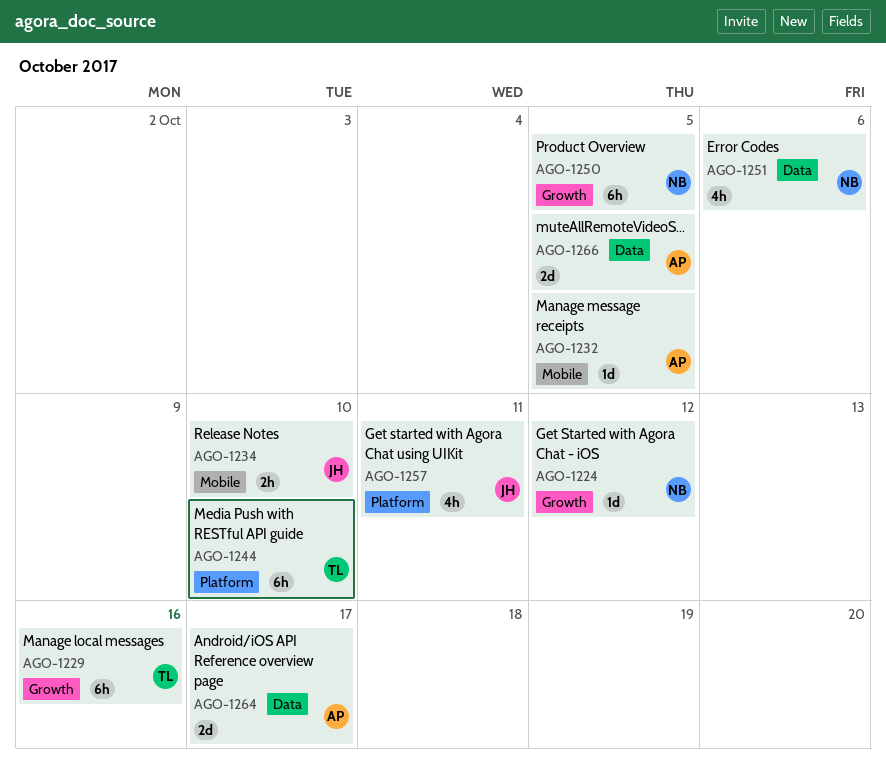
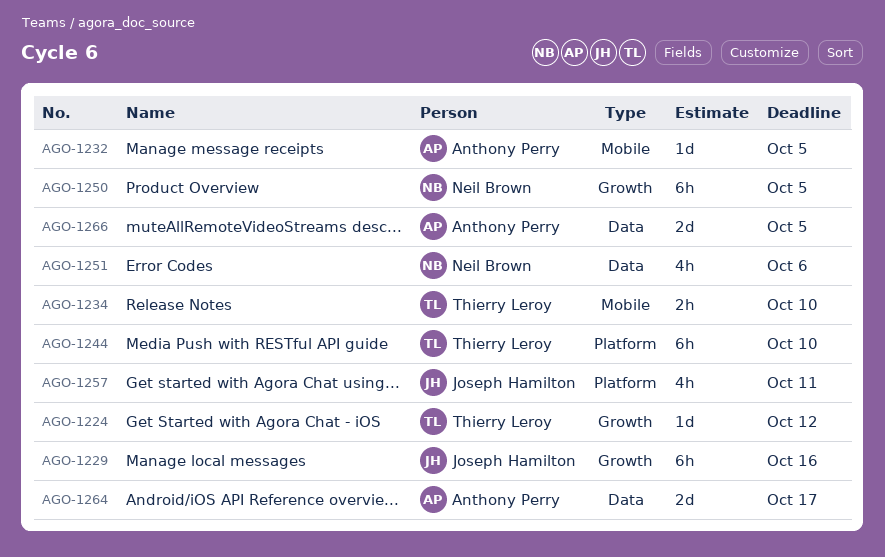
AGO-1224, owner: Neil Brown -> Thierry Leroy
AGO-1229, owner: Thierry Leroy -> Joseph Hamilton
AGO-1234, owner: Joseph Hamilton -> Thierry Leroy

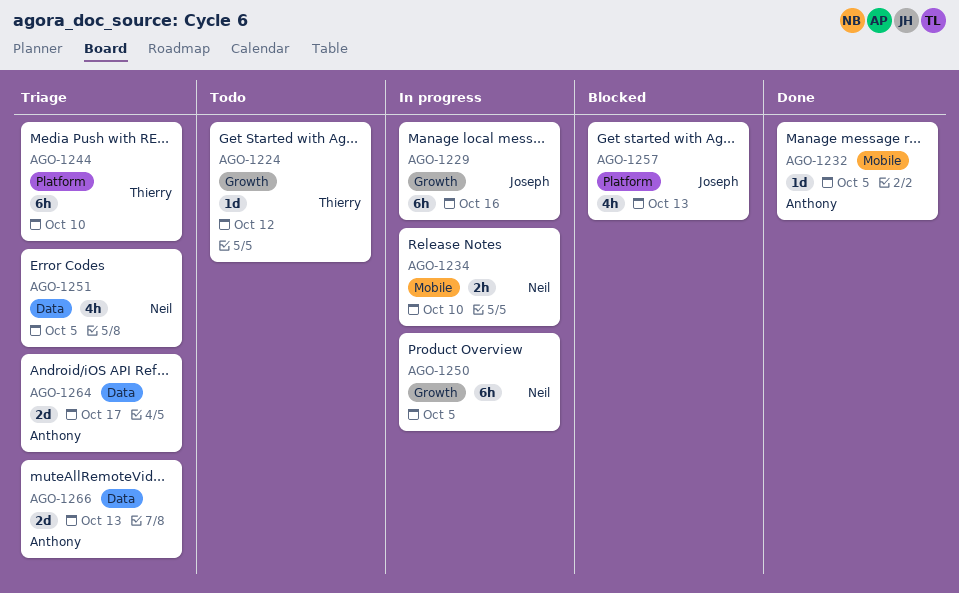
AGO-1234, owner: Thierry Leroy -> Neil Brown
AGO-1251, due: Oct 6 -> Oct 5
AGO-1257, due: Oct 11 -> Oct 13
AGO-1266, due: Oct 5 -> Oct 13

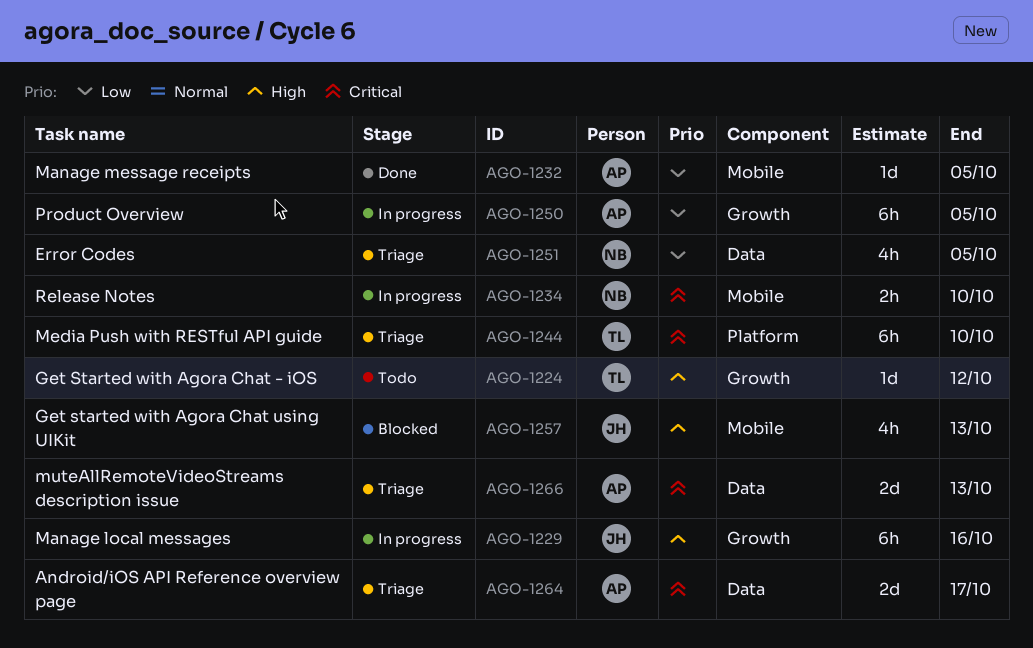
AGO-1250, owner: Neil -> Anthony
AGO-1257, label: Platform -> Mobile

